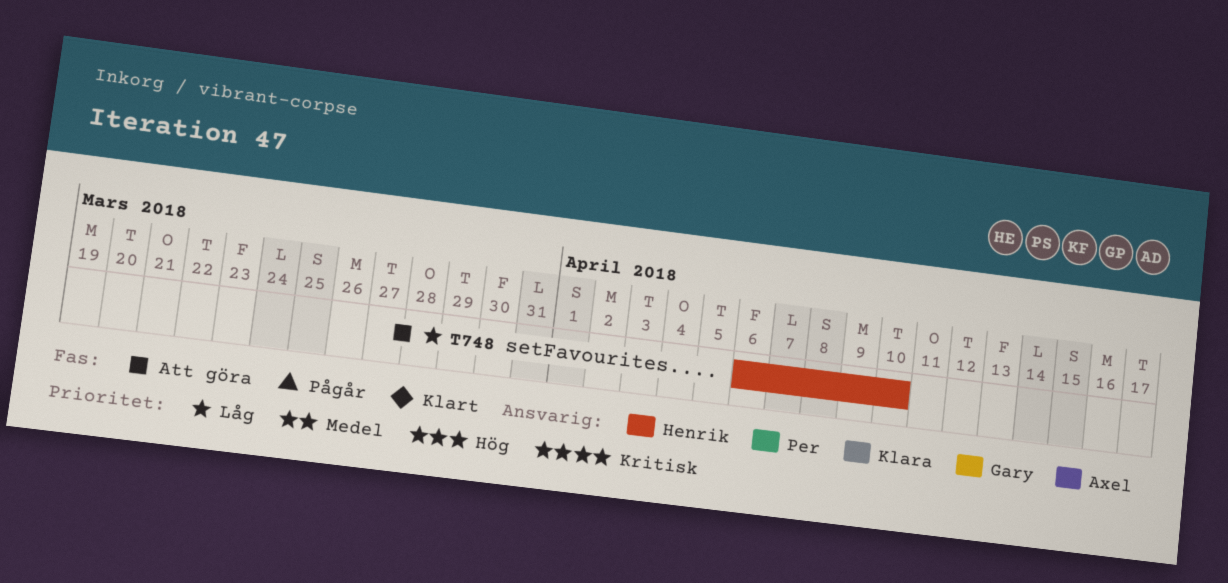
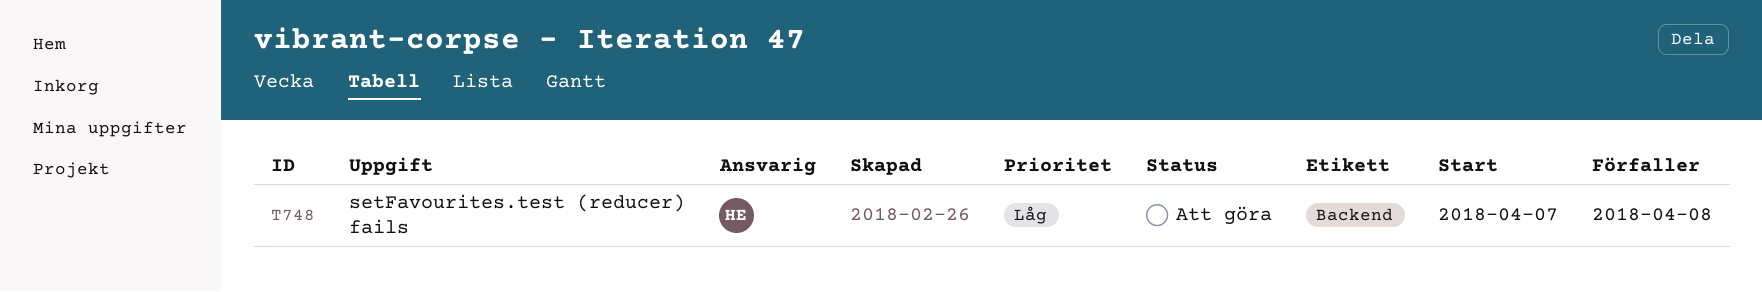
T748, start: Apr 6 -> Apr 7
T748, due: Apr 10 -> Apr 8

